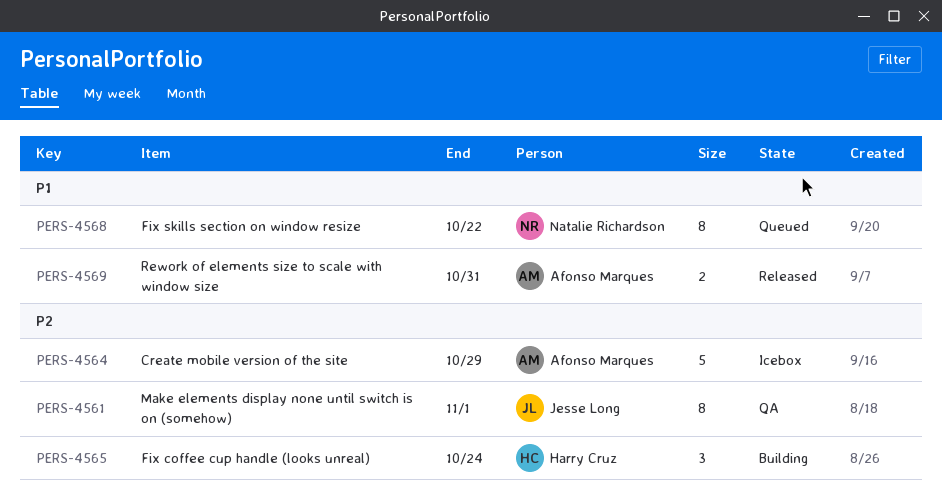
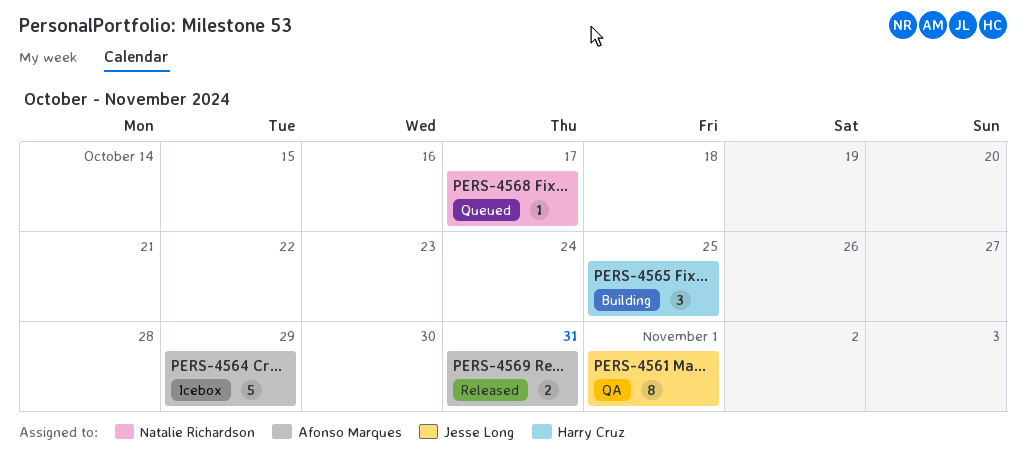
PERS-4565, due: Oct 24 -> Oct 25
PERS-4568, estimate: 8 -> 1
PERS-4568, due: Oct 22 -> Oct 17

